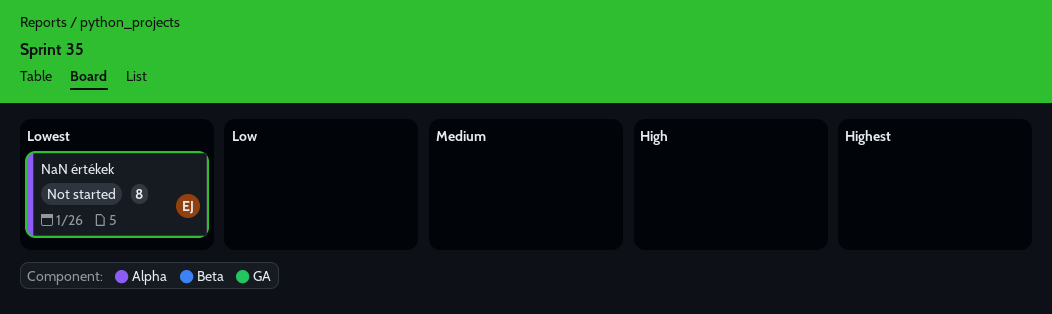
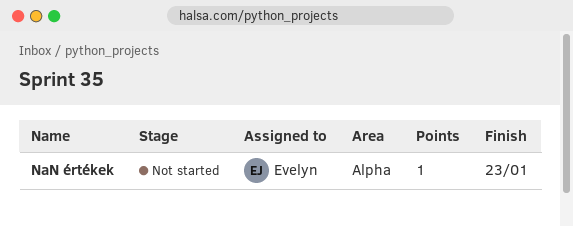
NaN értékek, estimate: 8 -> 1
NaN értékek, due: Jan 26 -> Jan 23

